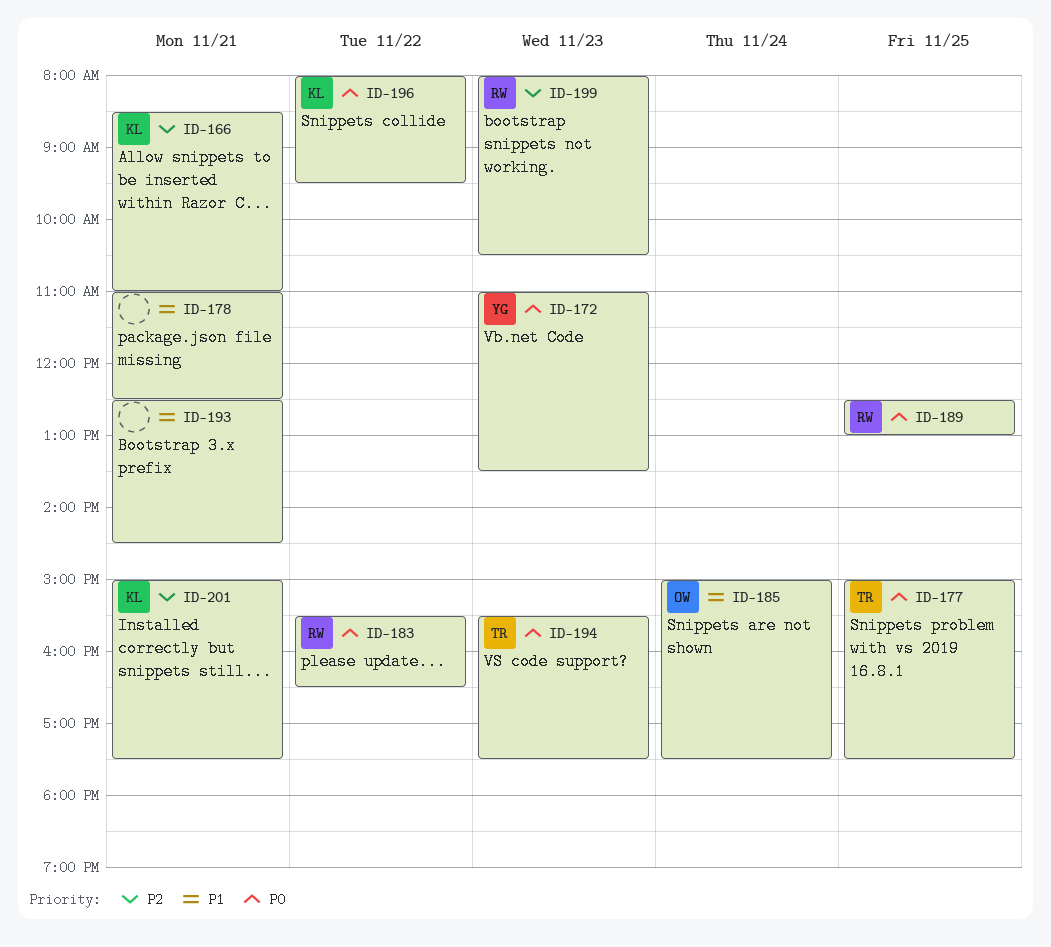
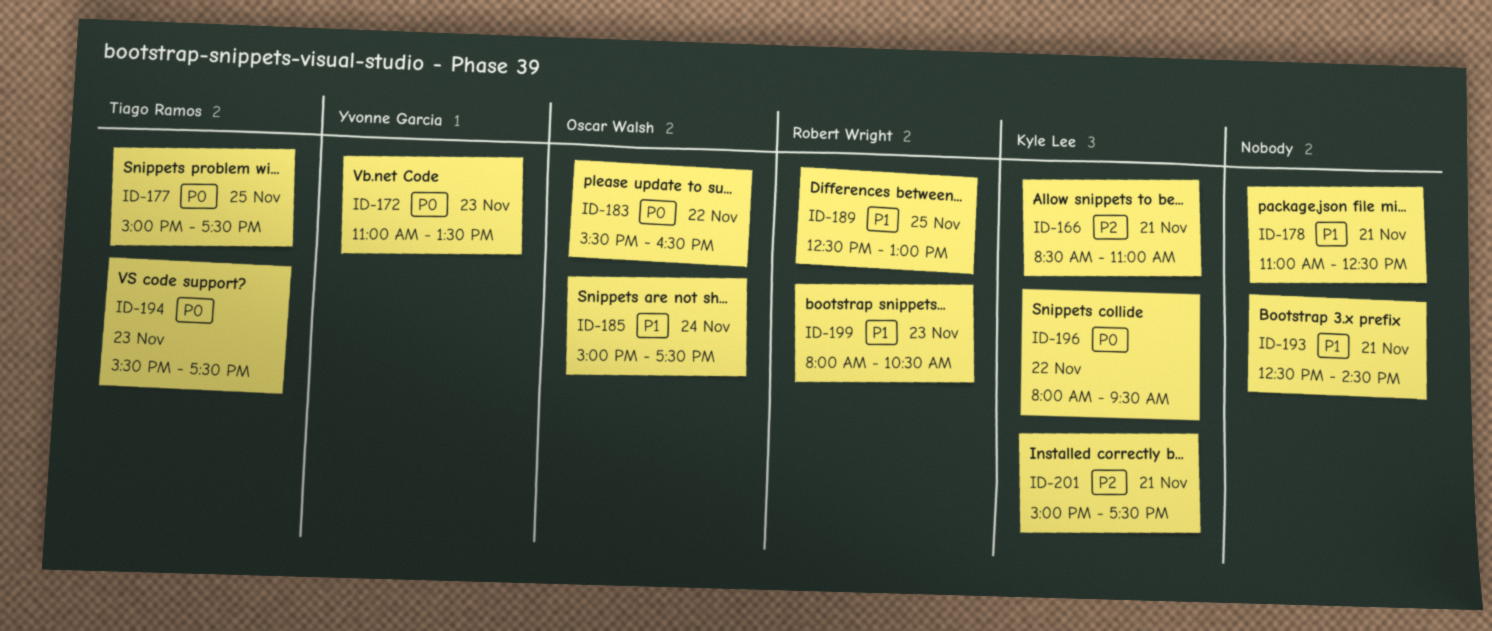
ID-183, owner: Robert Wright -> Oscar Walsh
ID-189, priority: P0 -> P1
ID-199, priority: P2 -> P1

